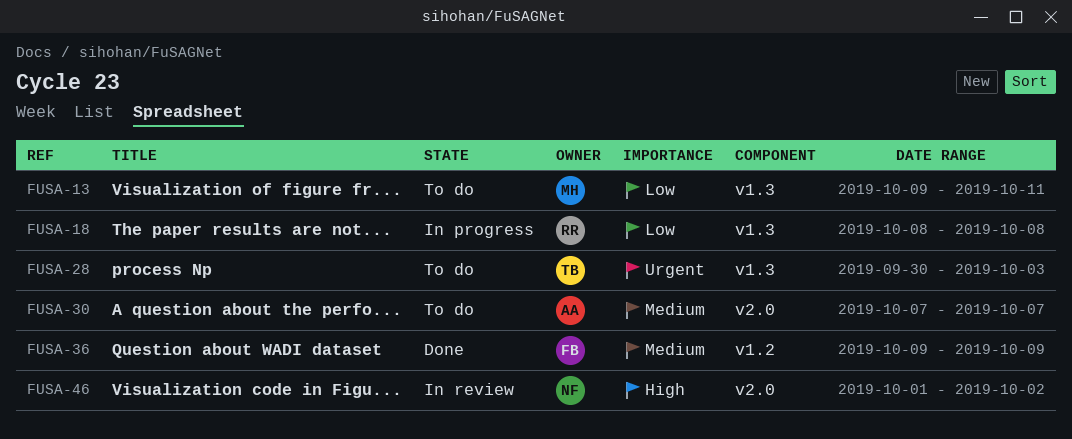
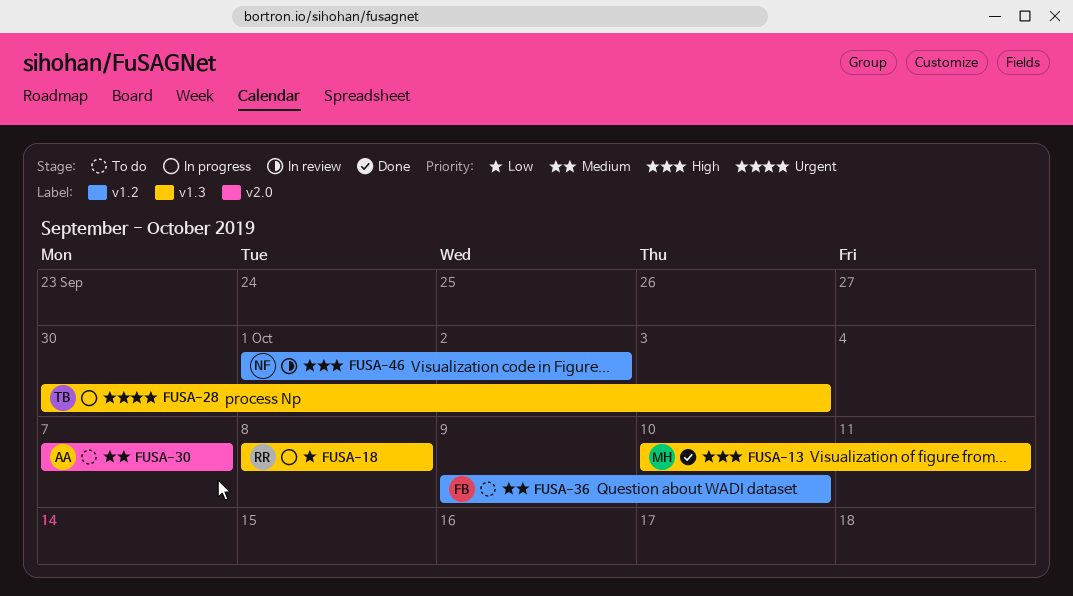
FUSA-13, status: To do -> Done
FUSA-13, priority: Low -> High
FUSA-13, start: Oct 9 -> Oct 10
FUSA-28, status: To do -> In progress
FUSA-36, status: Done -> To do
FUSA-36, due: Oct 9 -> Oct 10
FUSA-46, label: v2.0 -> v1.2

